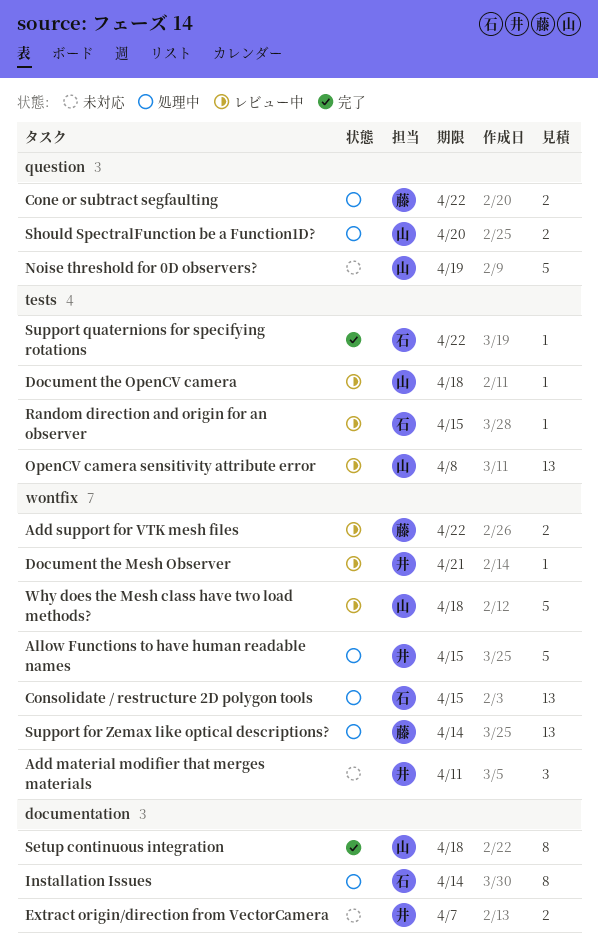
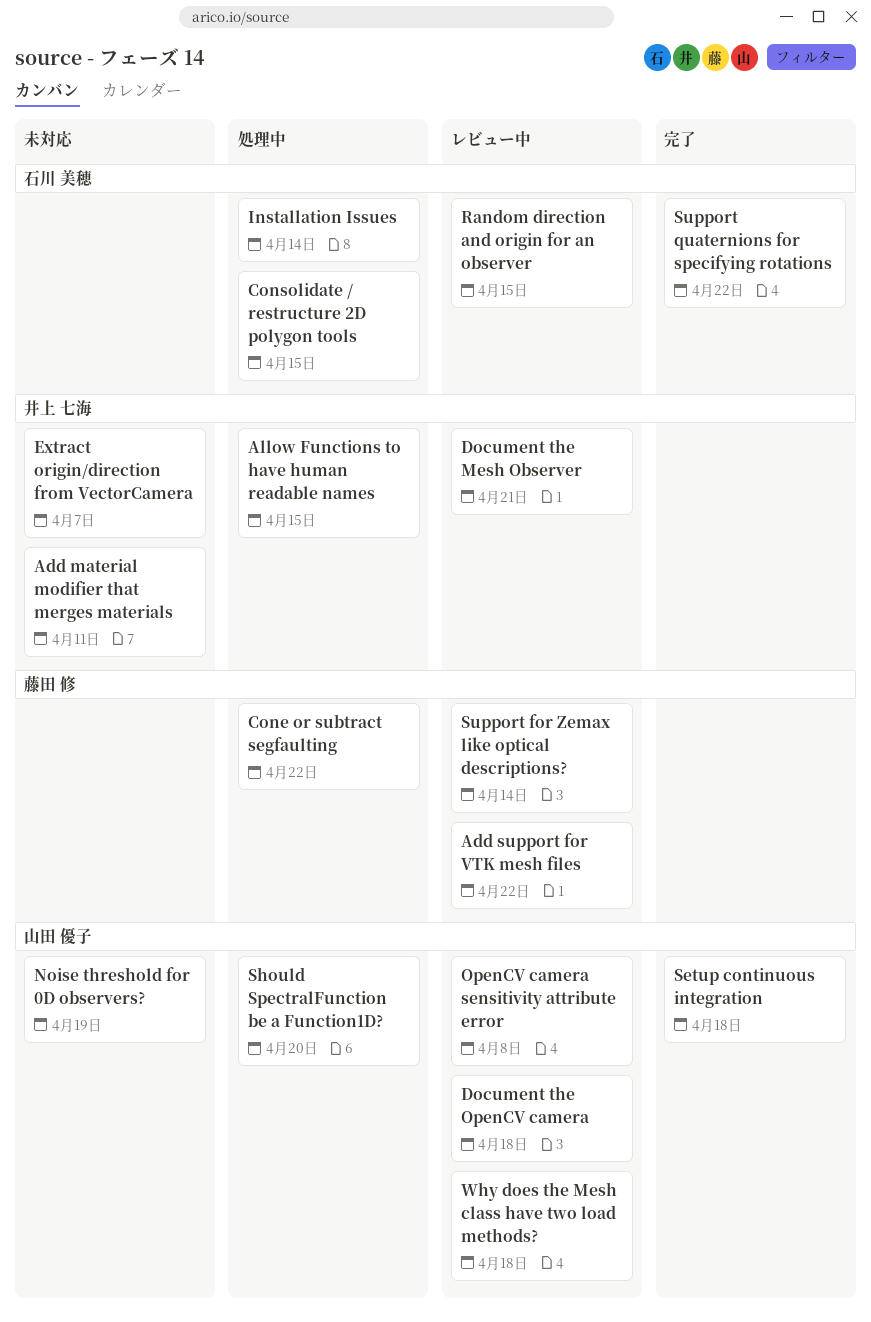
Support for Zemax like optical descriptions?, status: 処理中 -> レビュー中

